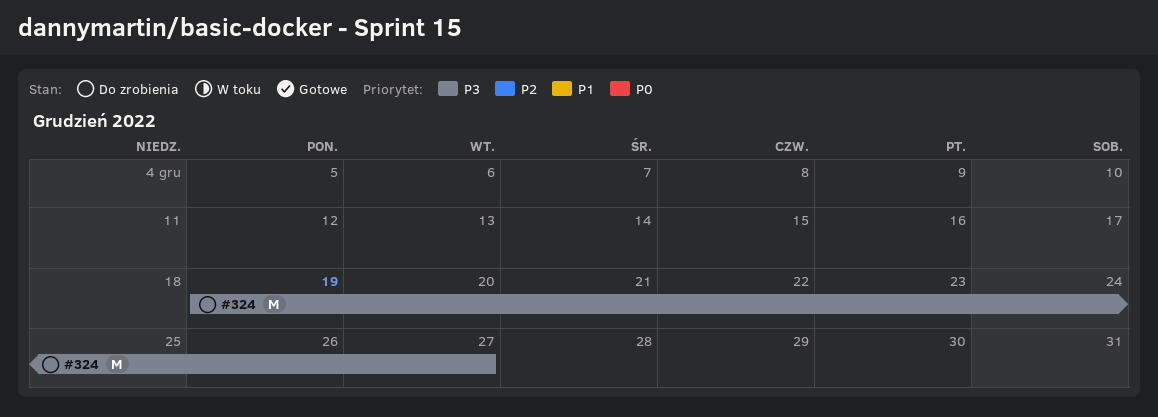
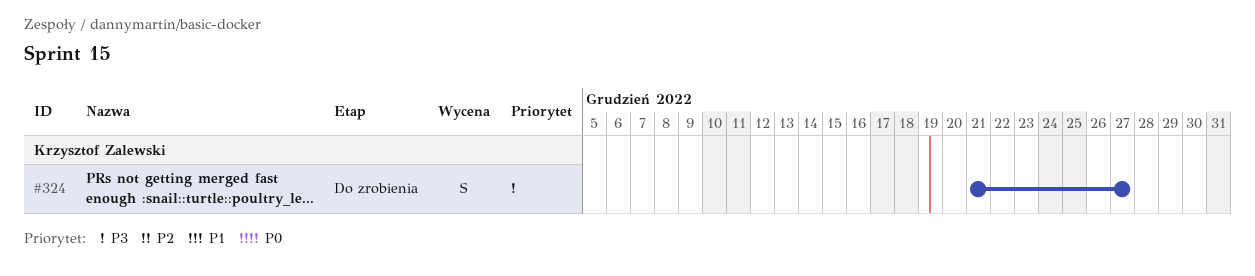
#324, estimate: M -> S
#324, start: Dec 19 -> Dec 21

